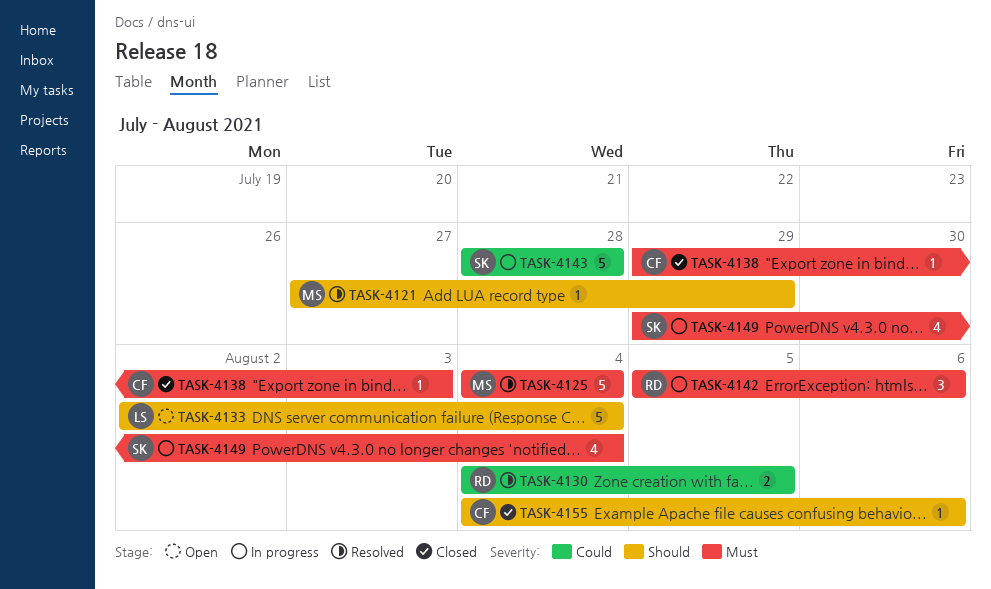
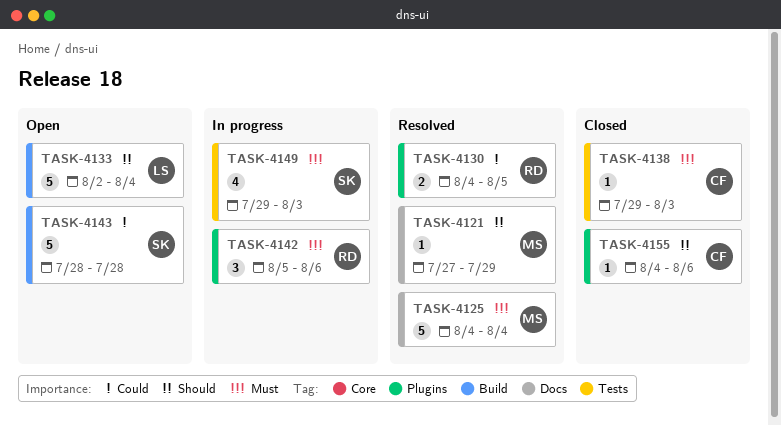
TASK-4143, status: In progress -> Open
TASK-4149, due: Aug 4 -> Aug 3

